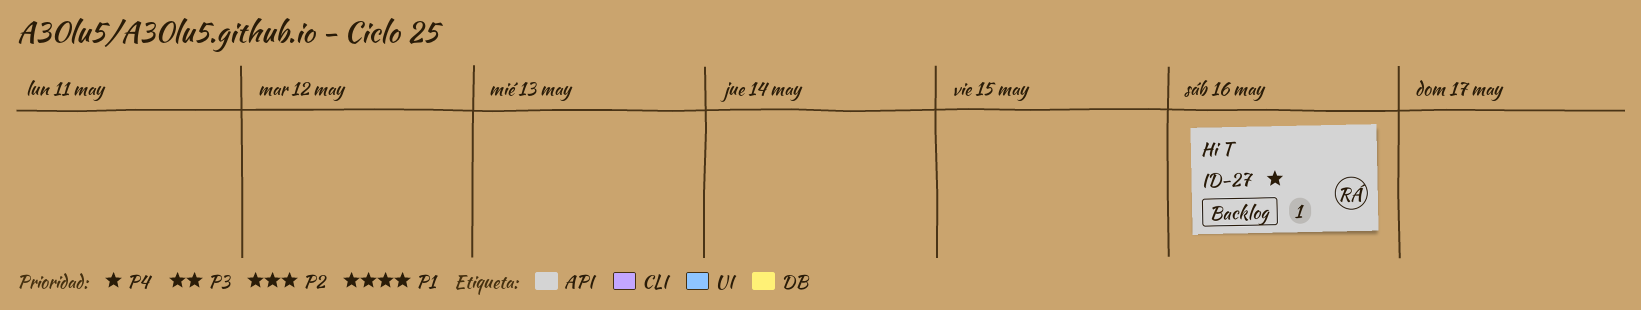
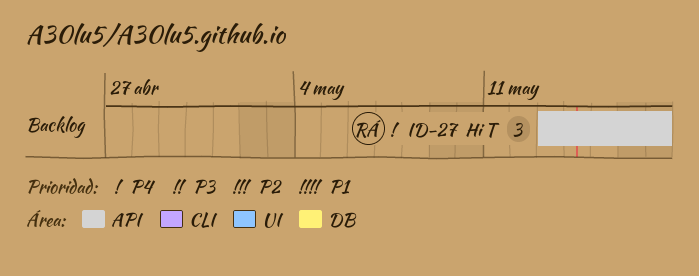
ID-27, estimate: 1 -> 3
ID-27, due: May 16 -> May 17

